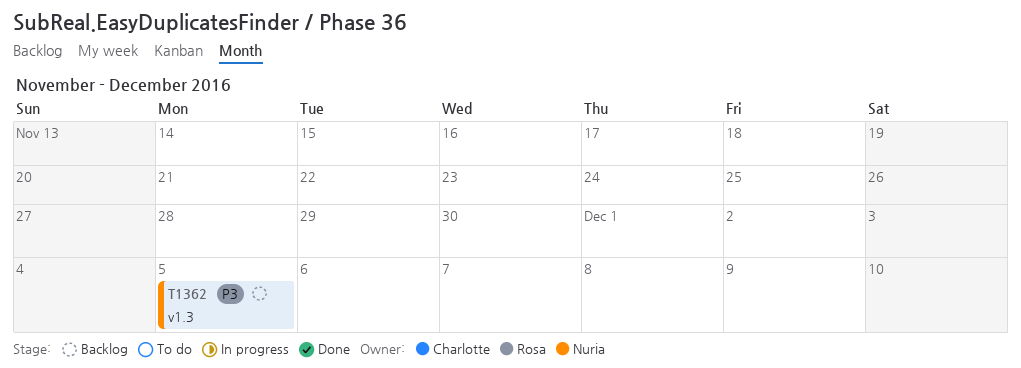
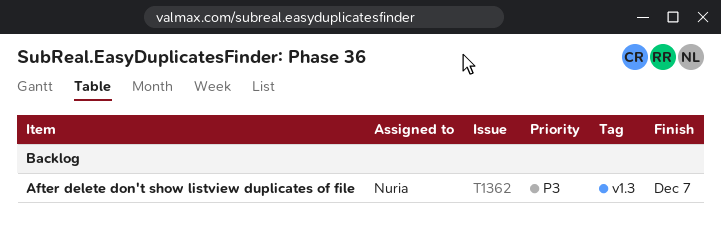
T1362, due: Dec 5 -> Dec 7

